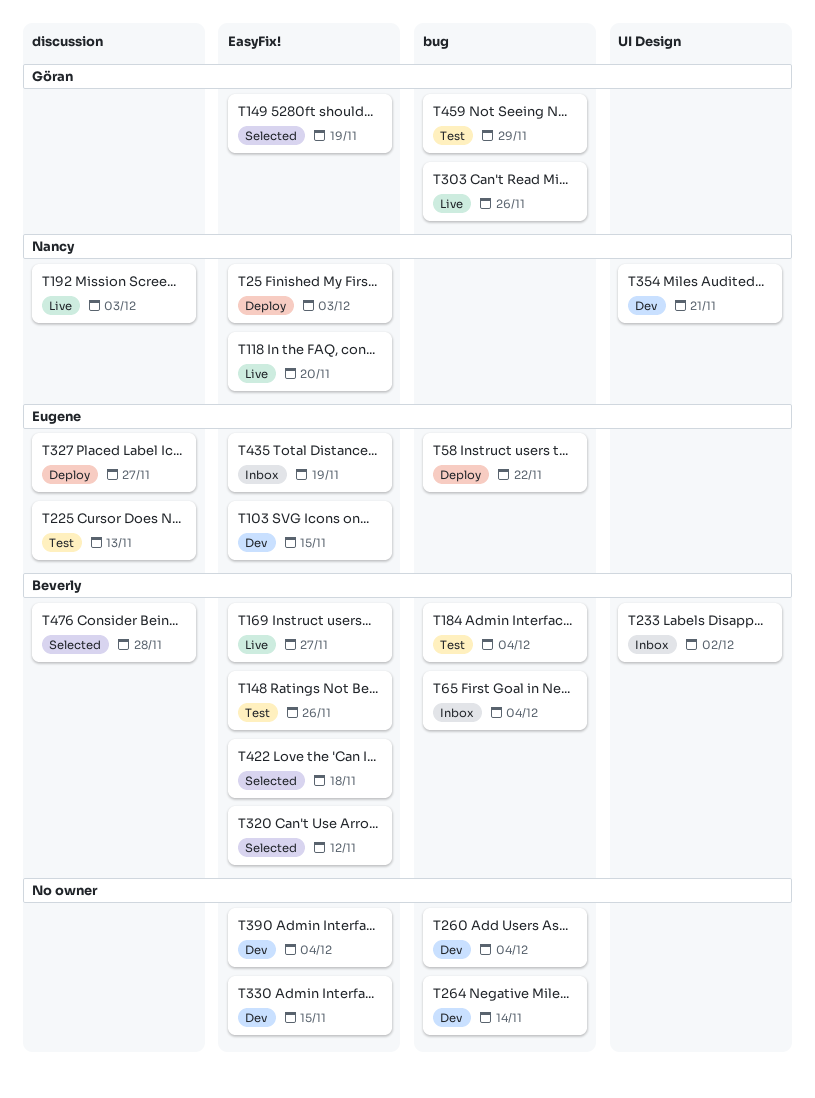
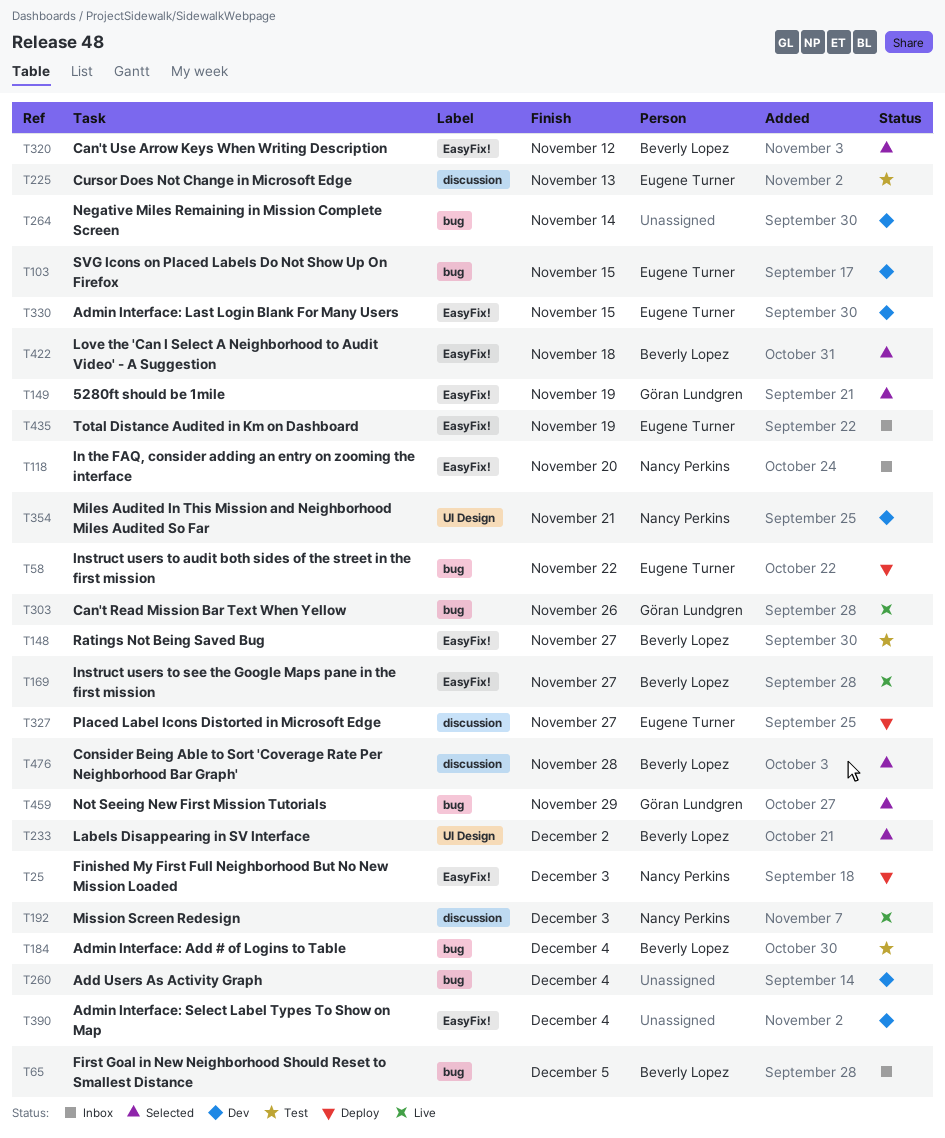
T65, due: Dec 4 -> Dec 5
T103, label: EasyFix! -> bug
T118, status: Live -> Inbox
T148, due: Nov 26 -> Nov 27
T233, status: Inbox -> Selected
T330, owner: none -> Eugene Turner
T459, status: Test -> Selected

